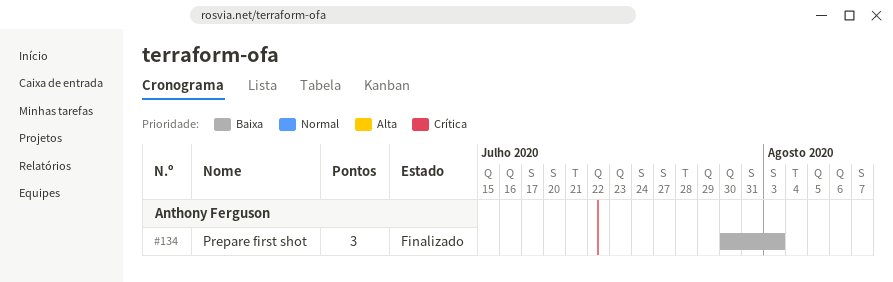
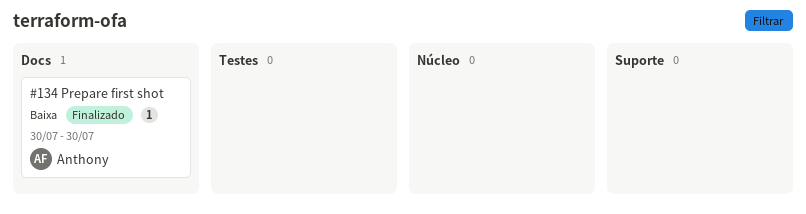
#134, estimate: 3 -> 1
#134, due: Aug 3 -> Jul 30

